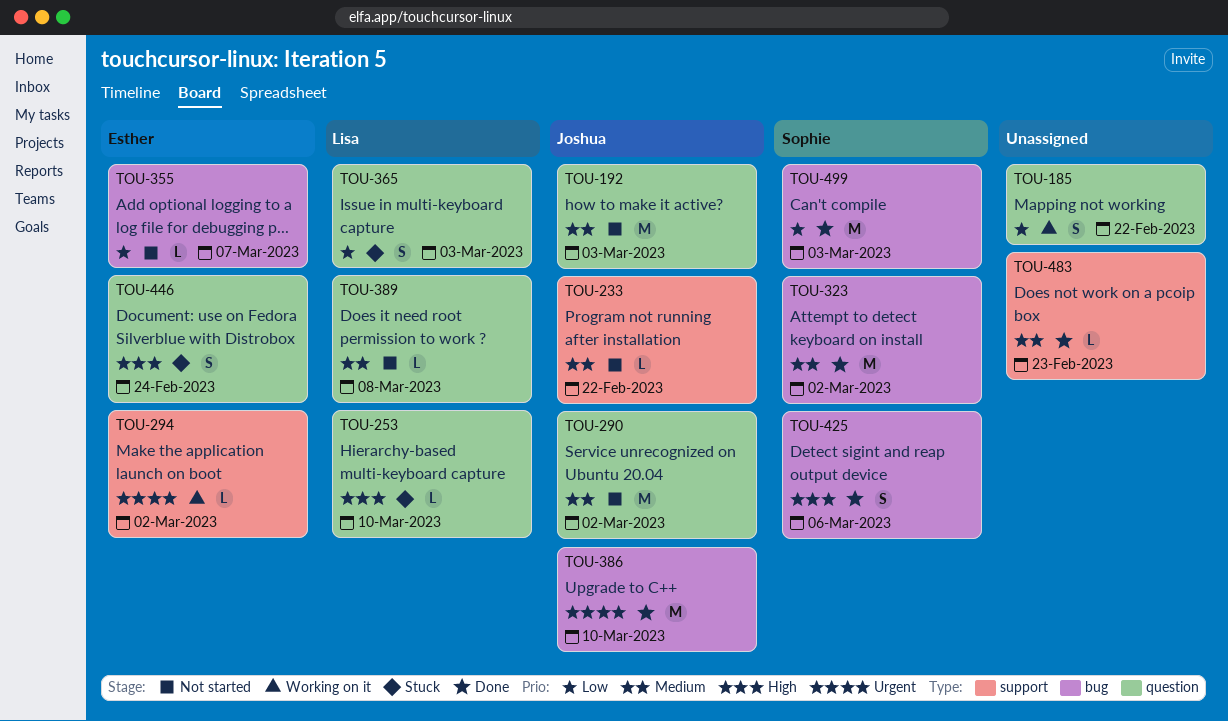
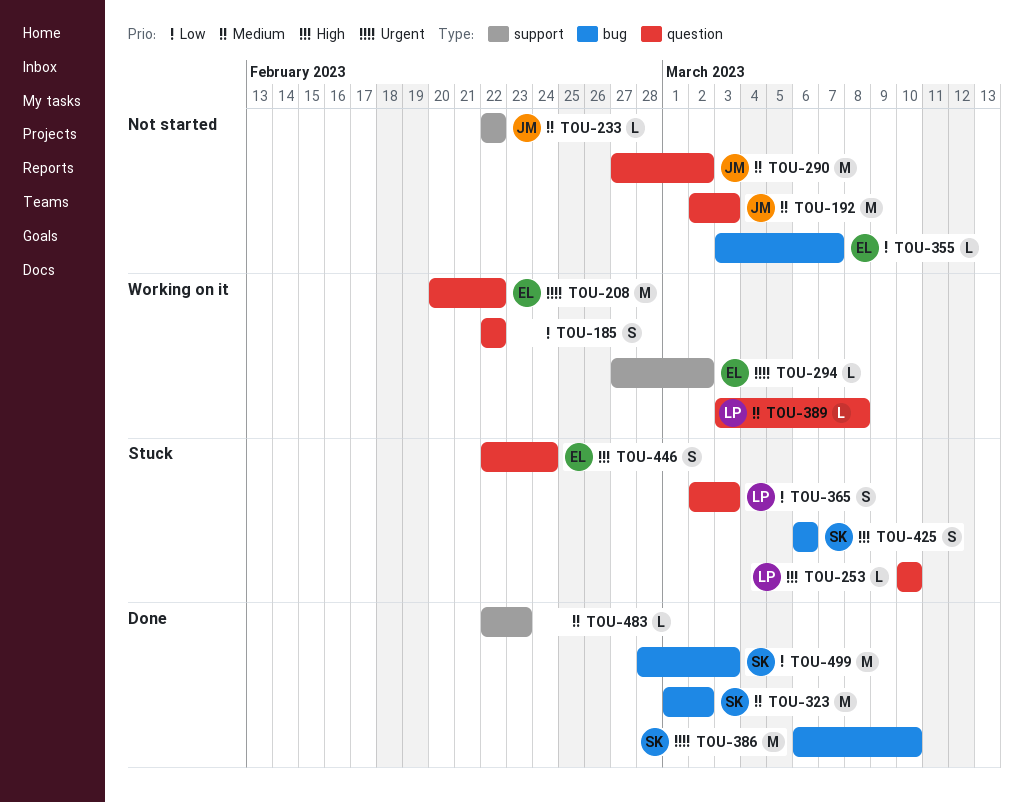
TOU-208: none -> present
TOU-386, owner: Joshua -> Sophie
TOU-389, status: Not started -> Working on it
TOU-425, status: Done -> Stuck

